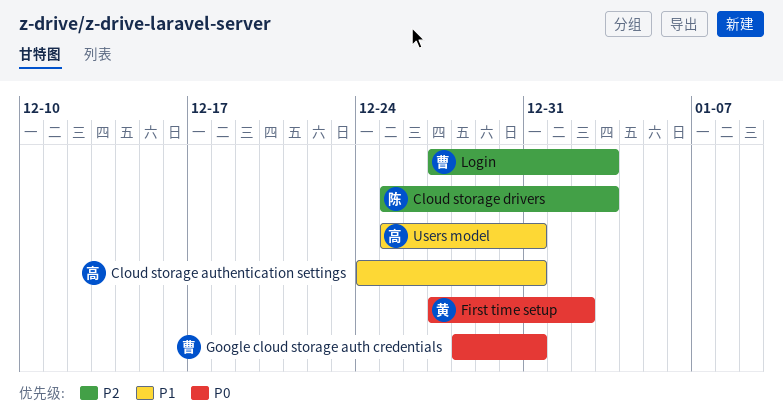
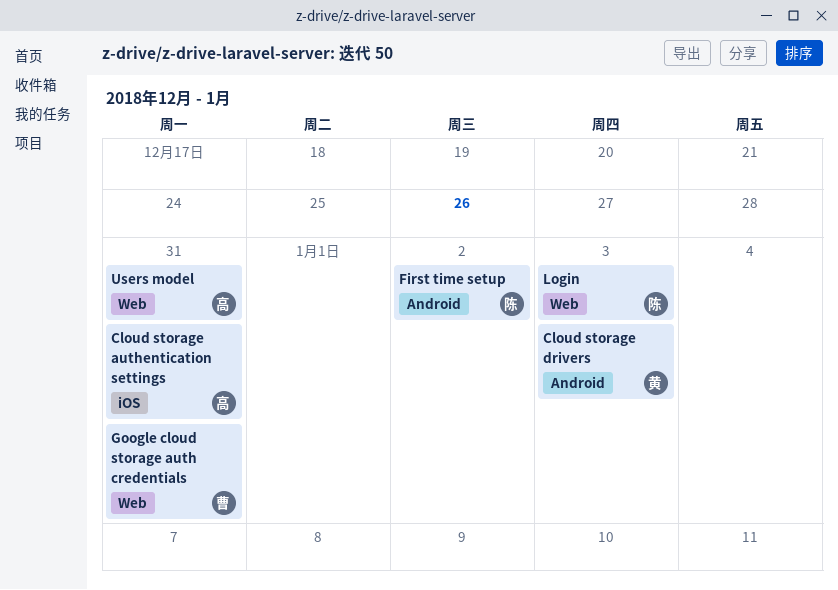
Cloud storage drivers, owner: 陈 -> 黄
First time setup, owner: 黄 -> 陈
Login, owner: 曹 -> 陈

